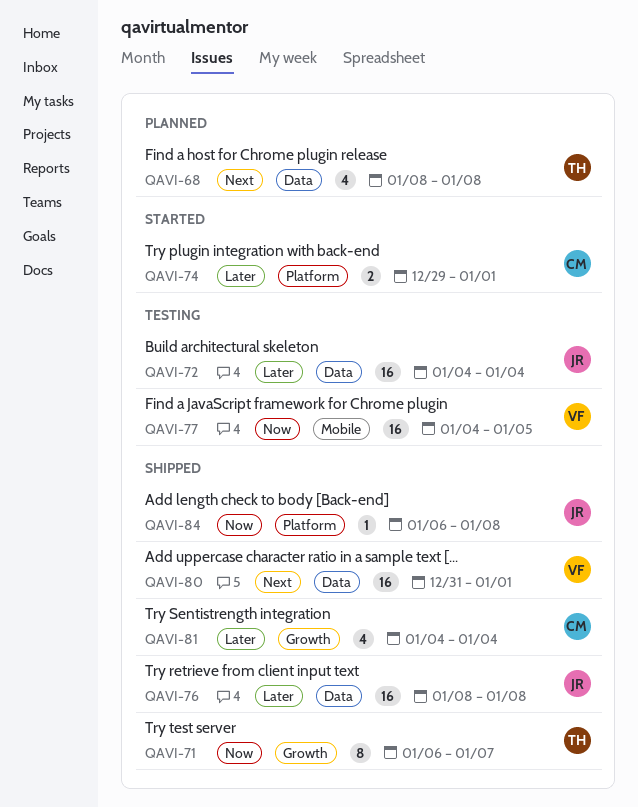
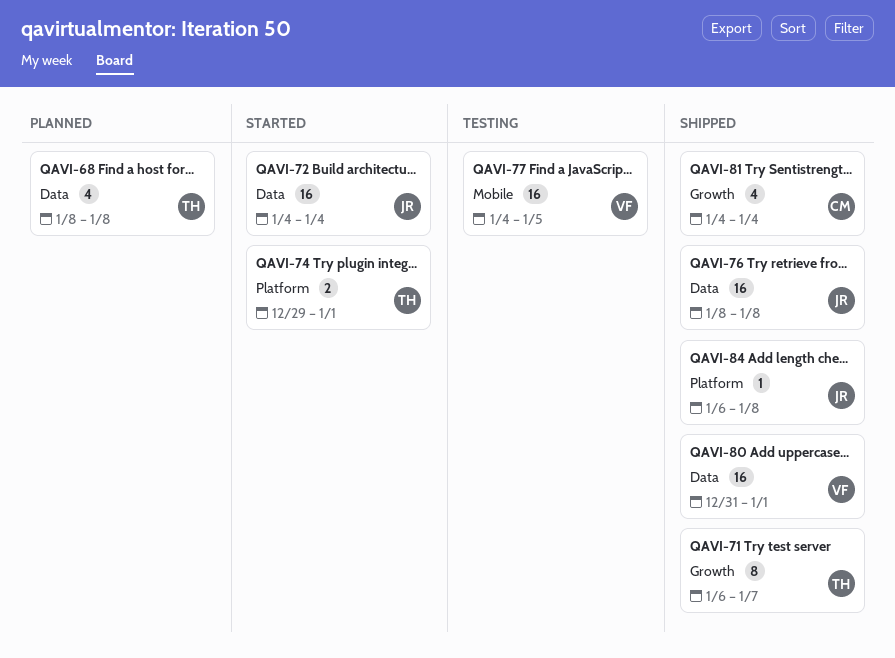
QAVI-72, status: Testing -> Started
QAVI-74, owner: CM -> TH

